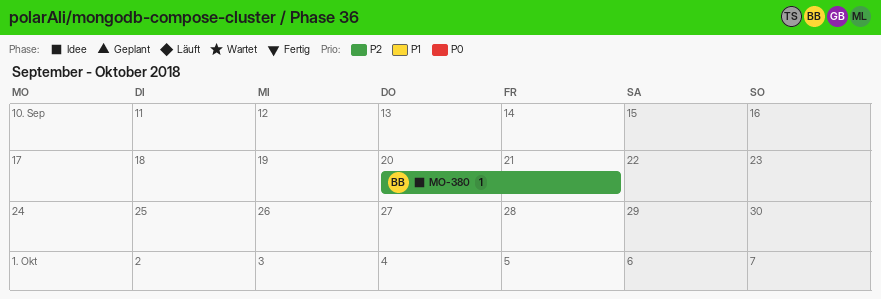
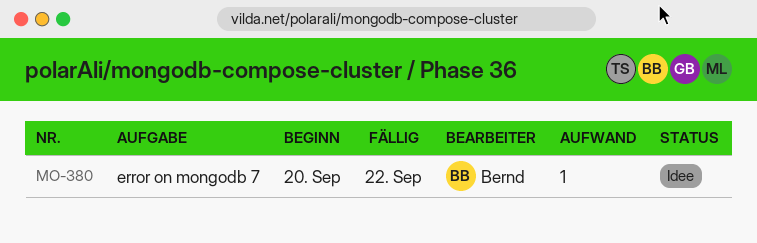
MO-380, due: Sep 21 -> Sep 22

